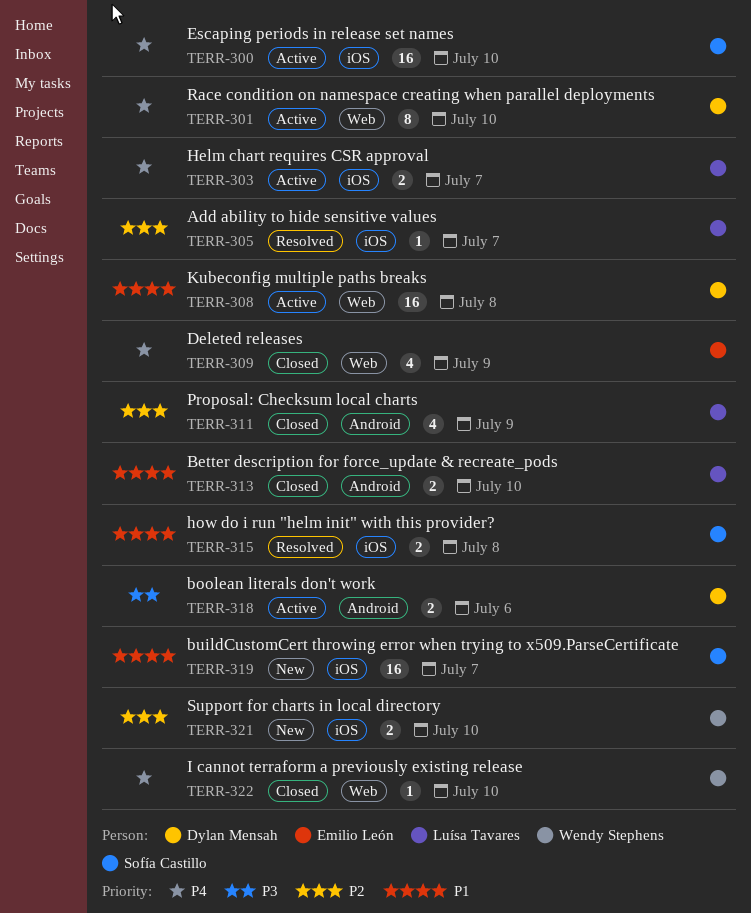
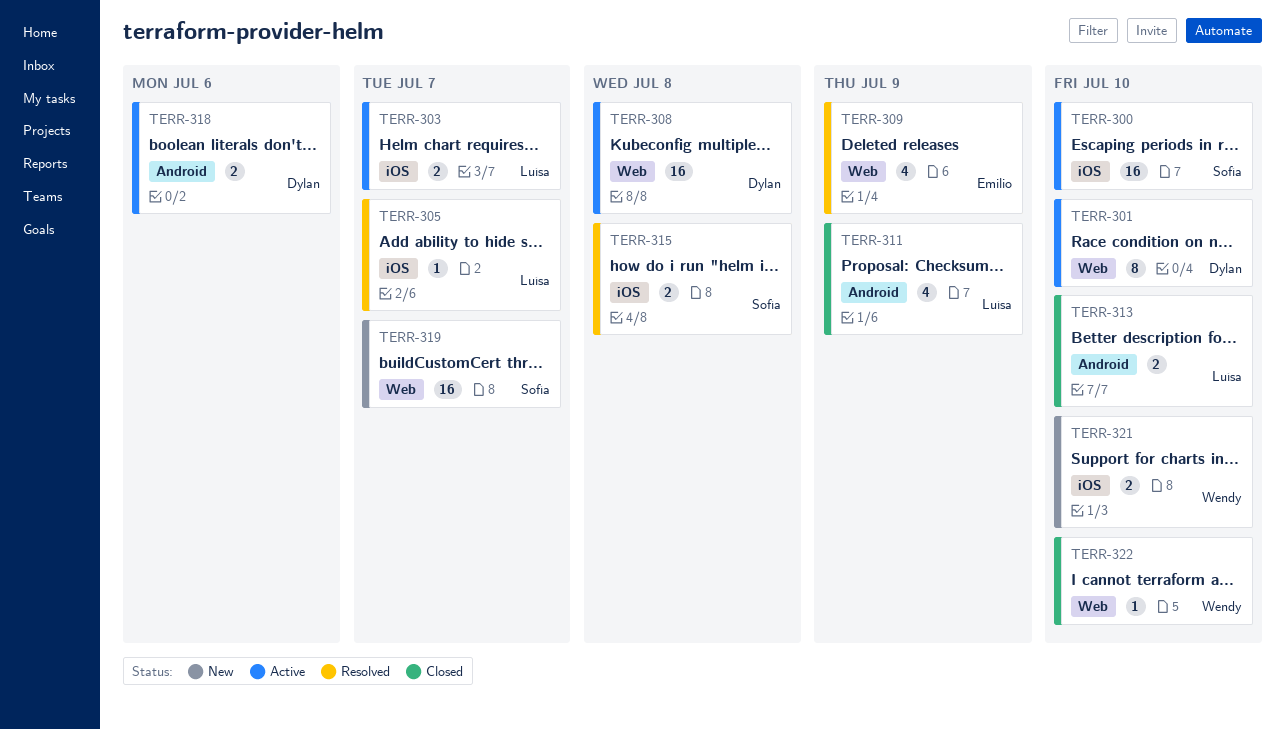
TERR-309, status: Closed -> Resolved
TERR-319, label: iOS -> Web

